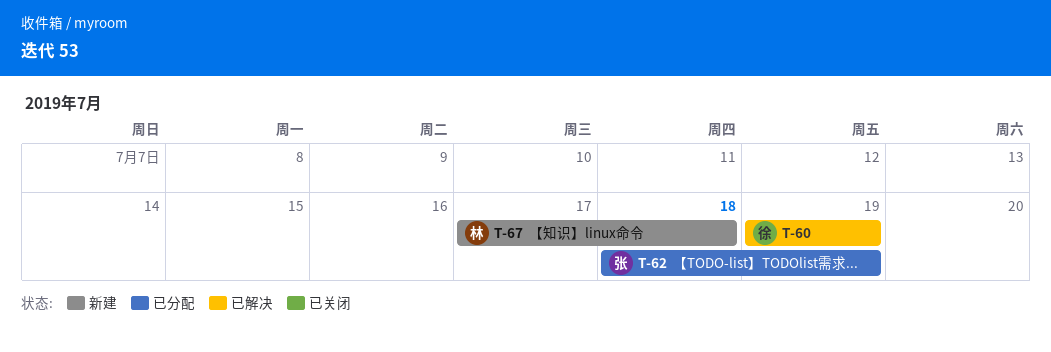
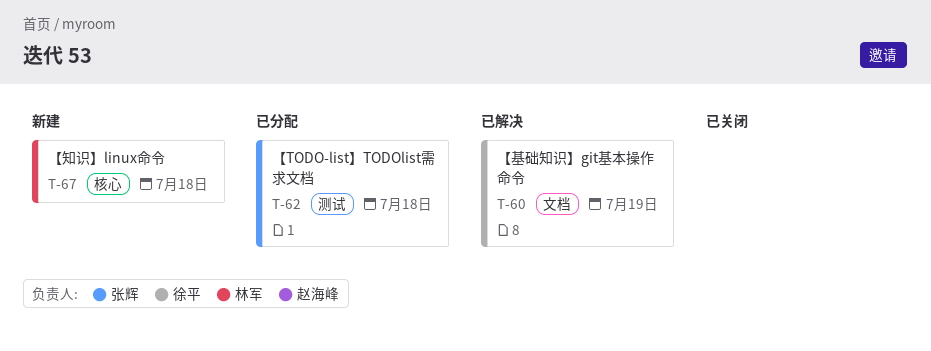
T-62, due: Jul 19 -> Jul 18

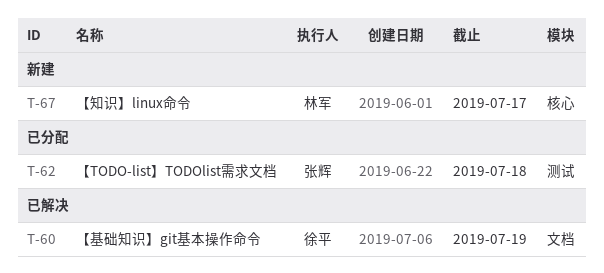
T-67, due: Jul 18 -> Jul 17

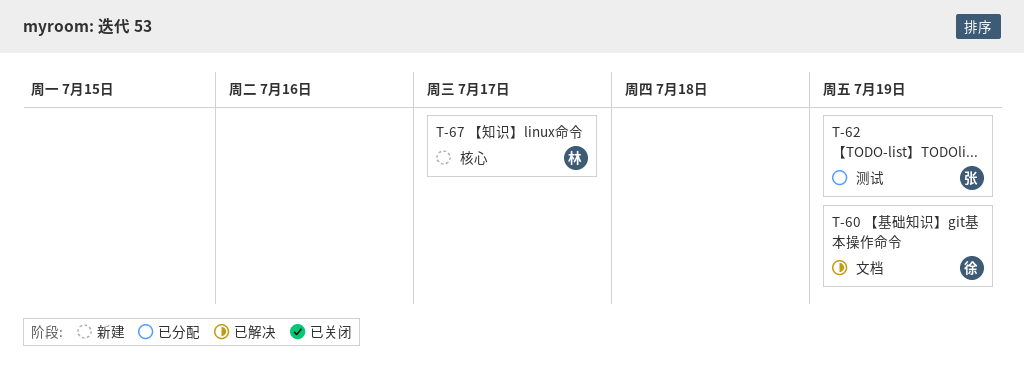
T-62, due: Jul 18 -> Jul 19

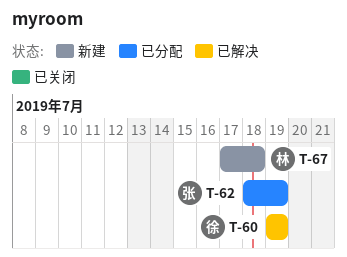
T-67, due: Jul 17 -> Jul 18

